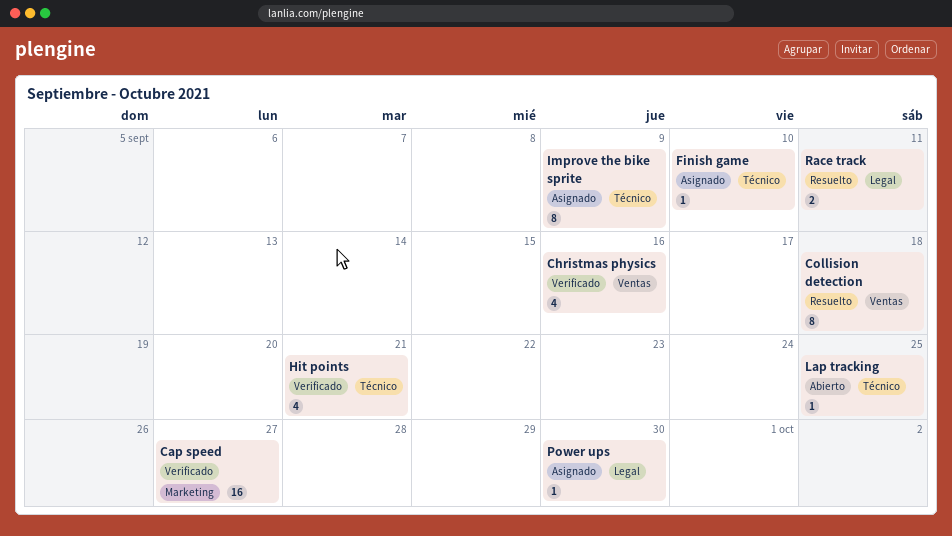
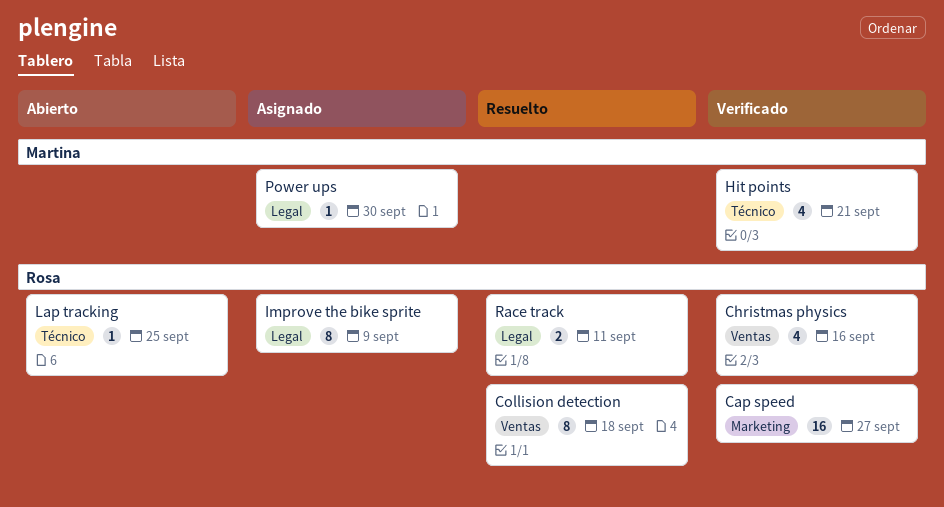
Finish game: present -> none
Improve the bike sprite, label: Técnico -> Legal

